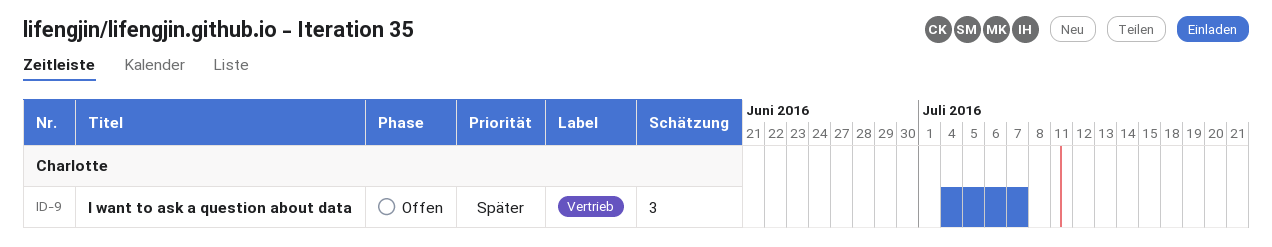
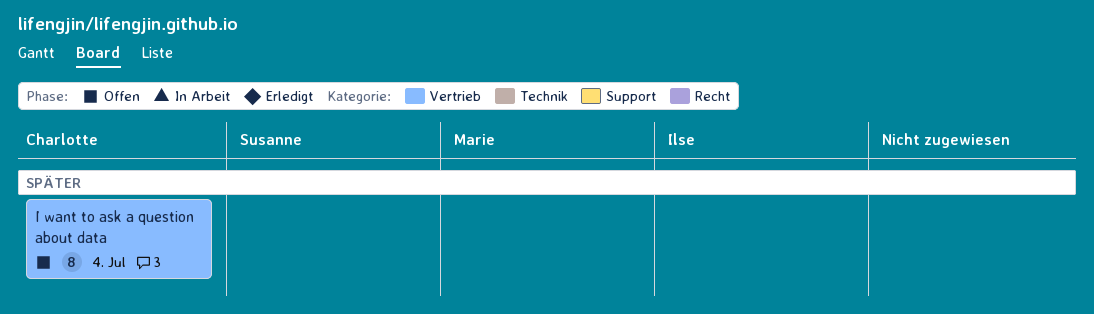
I want to ask a question about data, estimate: 3 -> 8
I want to ask a question about data, due: Jul 7 -> Jul 4

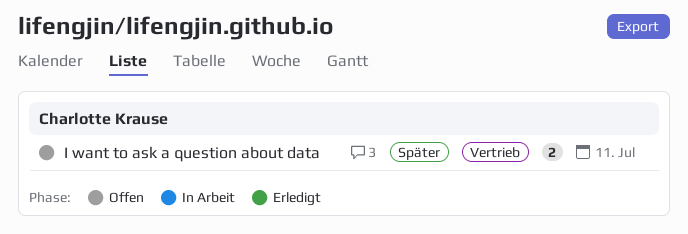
I want to ask a question about data, estimate: 8 -> 2
I want to ask a question about data, due: Jul 4 -> Jul 11

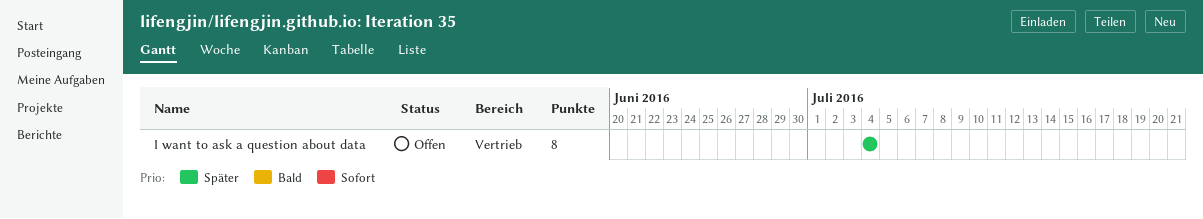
I want to ask a question about data, estimate: 2 -> 8
I want to ask a question about data, due: Jul 11 -> Jul 4

